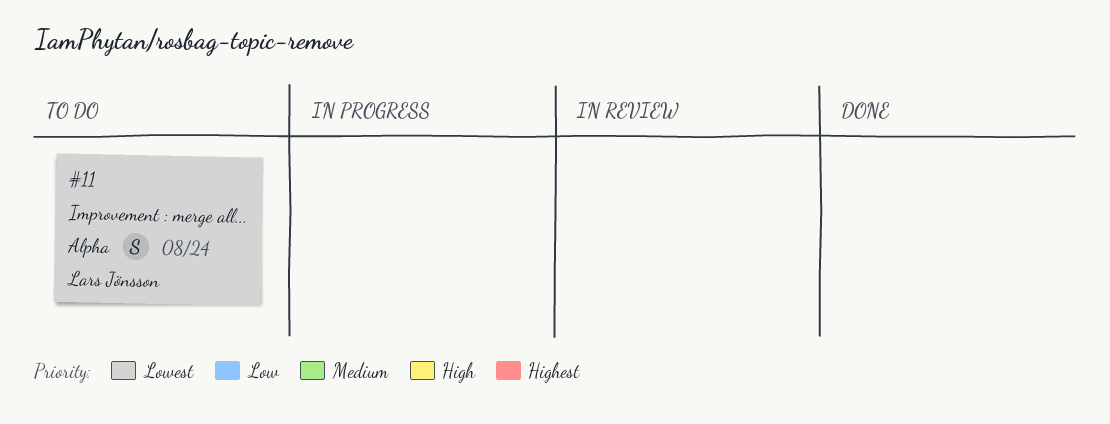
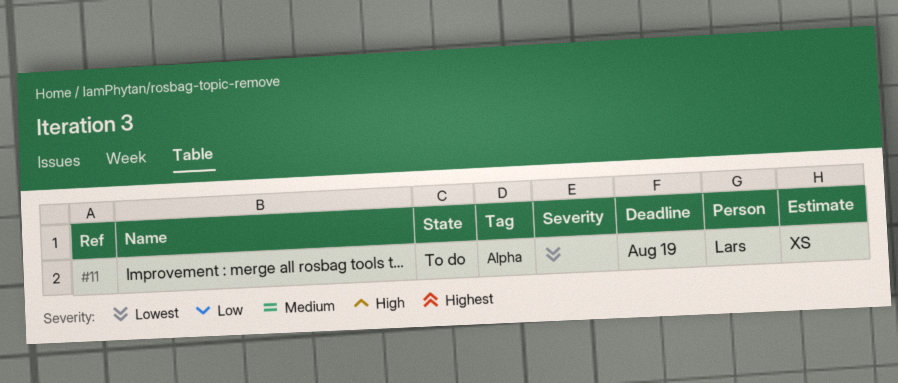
#11, estimate: S -> XS
#11, due: Aug 24 -> Aug 19

